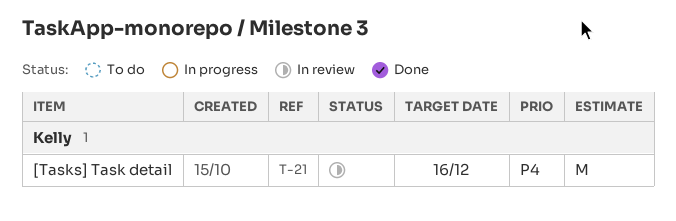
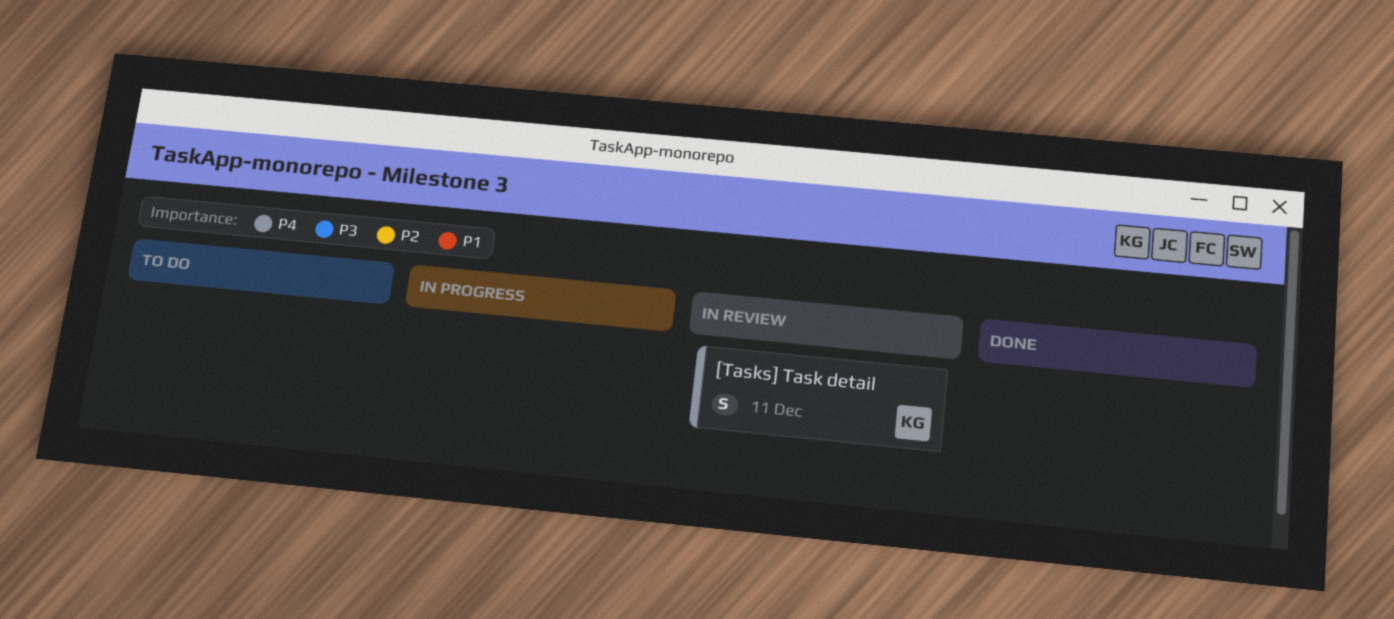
[Tasks] Task detail, estimate: M -> S
[Tasks] Task detail, due: Dec 16 -> Dec 11

